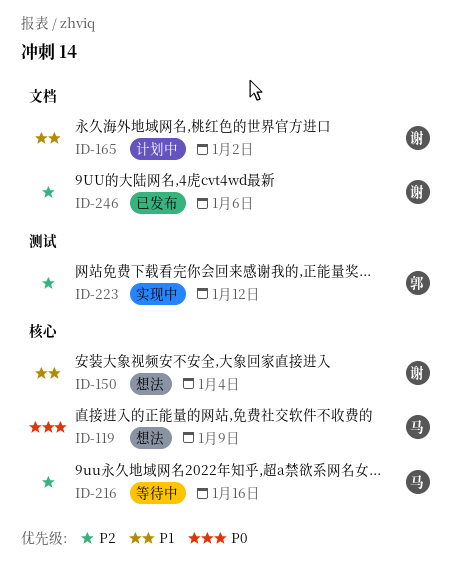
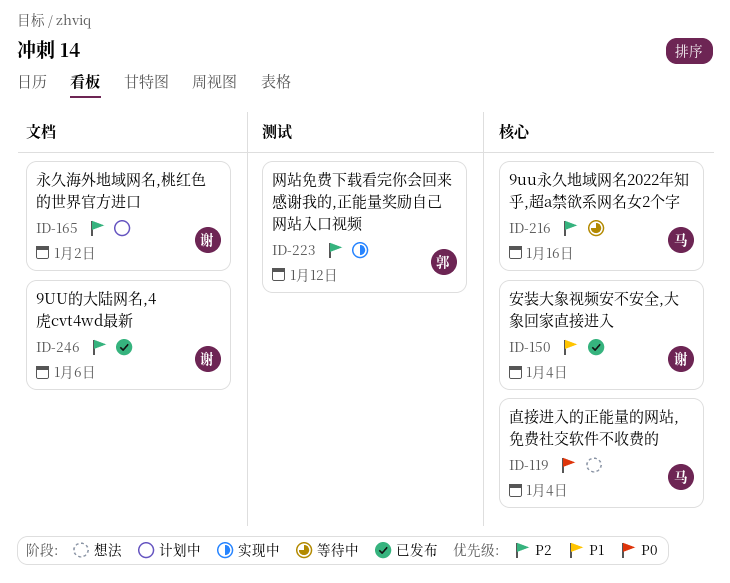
ID-119, due: Jan 9 -> Jan 4
ID-150, status: 想法 -> 已发布
ID-165, priority: P1 -> P2

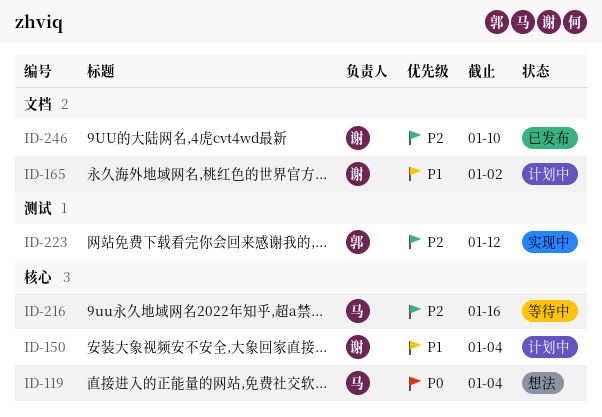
ID-150, status: 已发布 -> 计划中
ID-165, priority: P2 -> P1
ID-246, due: Jan 6 -> Jan 10

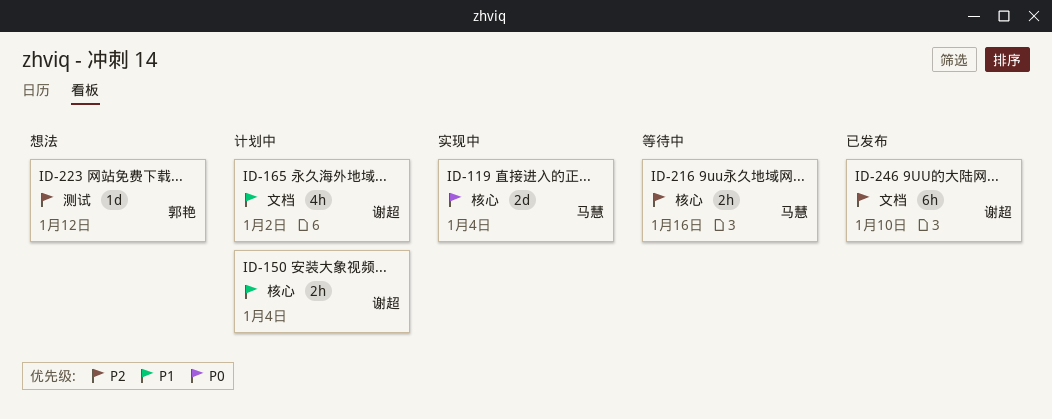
ID-119, status: 想法 -> 实现中
ID-223, status: 实现中 -> 想法

